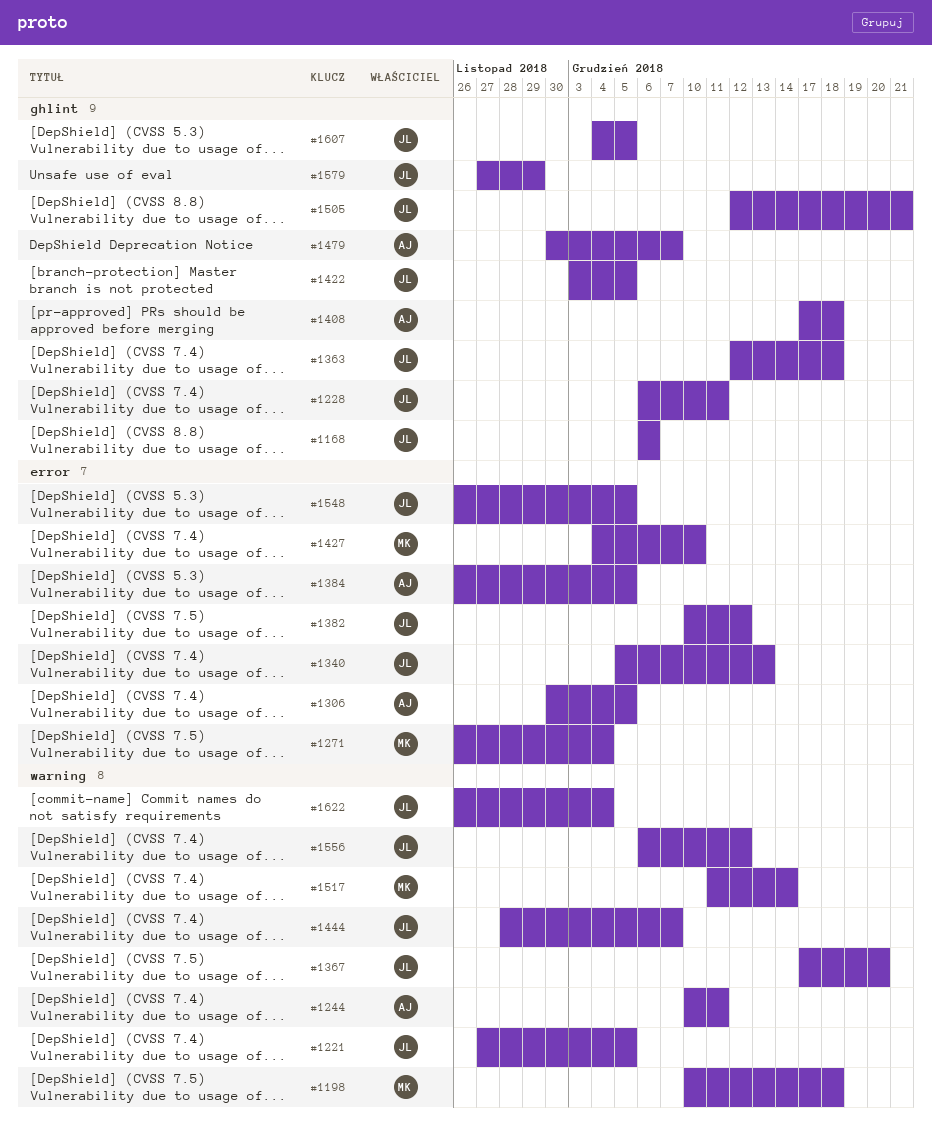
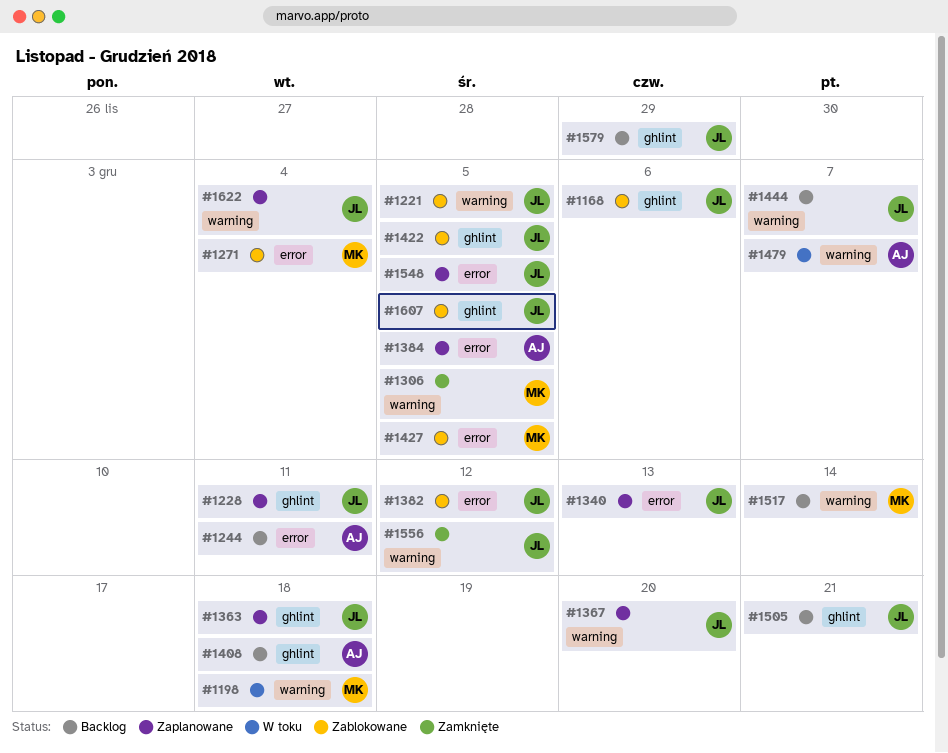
#1244, label: warning -> error
#1306, owner: AJ -> MK
#1306, label: error -> warning
#1427, due: Dec 10 -> Dec 5
#1479, label: ghlint -> warning

